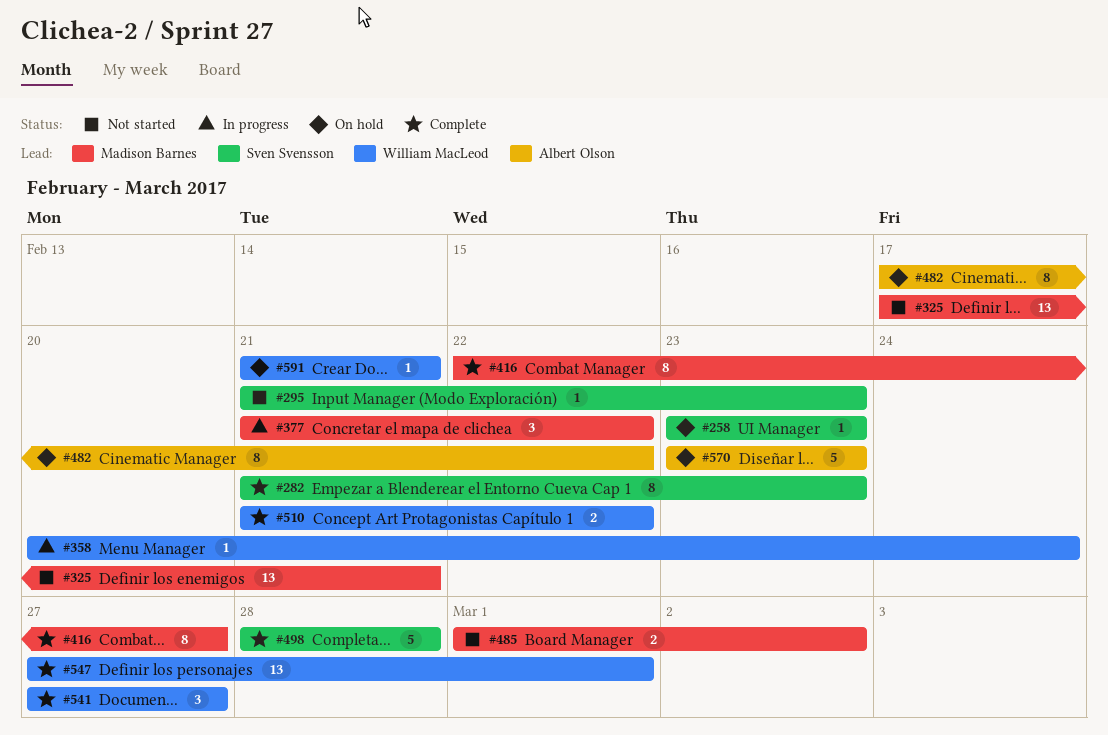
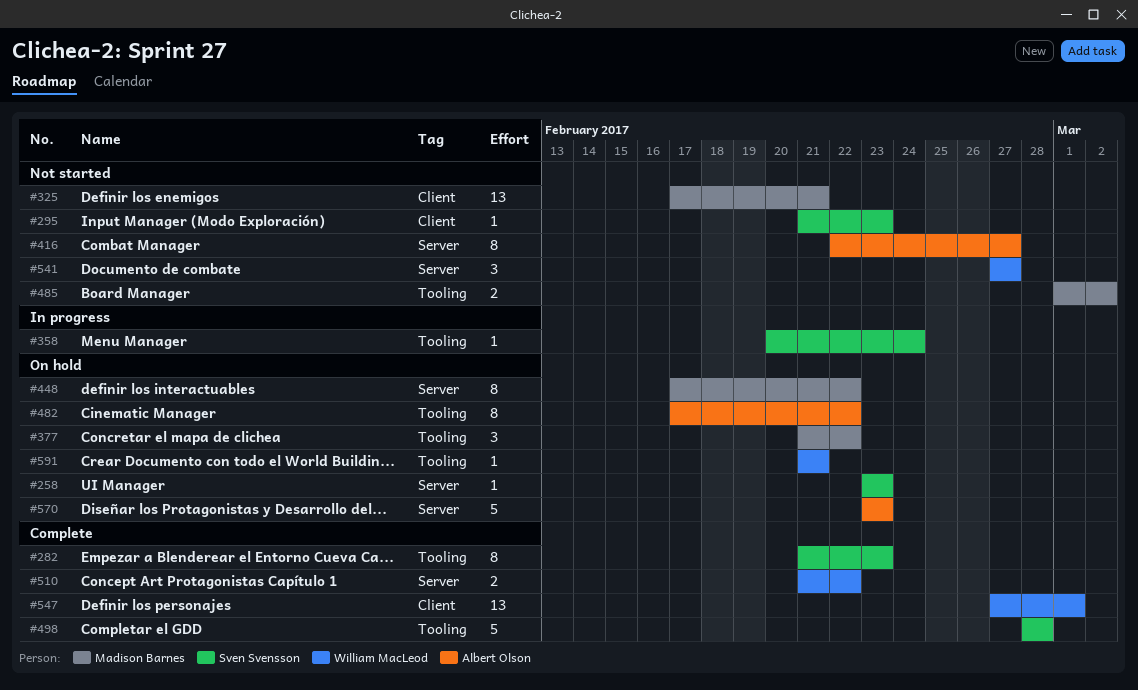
#358, owner: William MacLeod -> Sven Svensson
#377, status: In progress -> On hold
#416, status: Complete -> Not started
#416, owner: Madison Barnes -> Albert Olson
#448: none -> present
#541, status: Complete -> Not started

